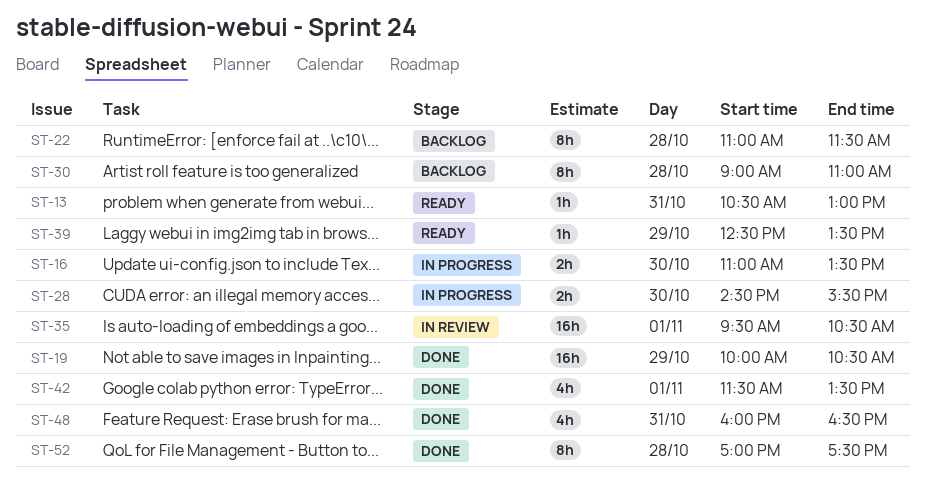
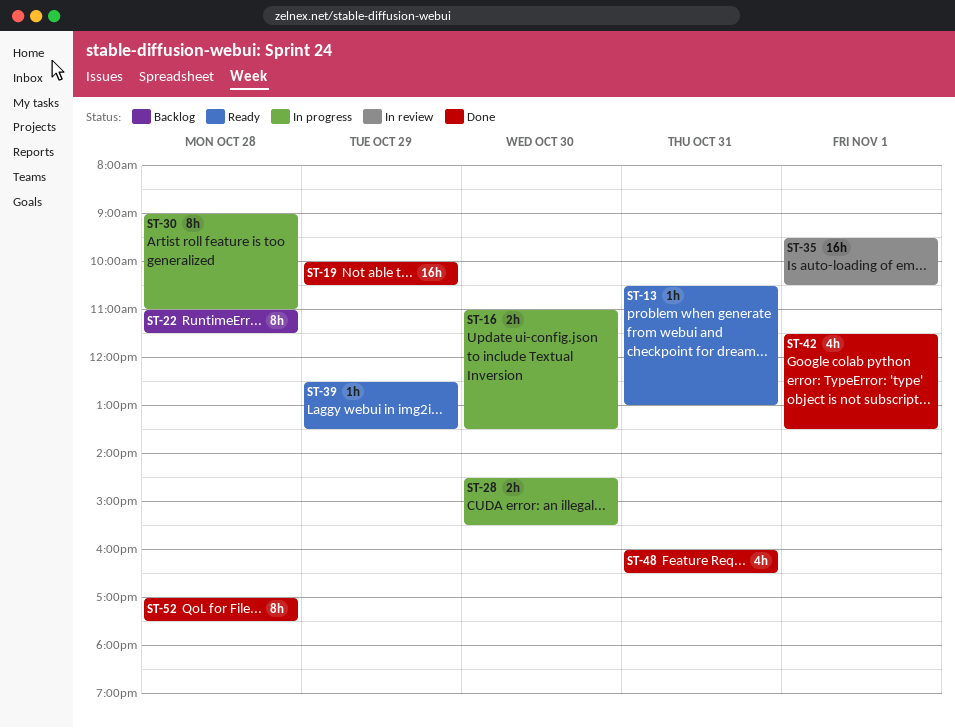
ST-30, status: Backlog -> In progress

